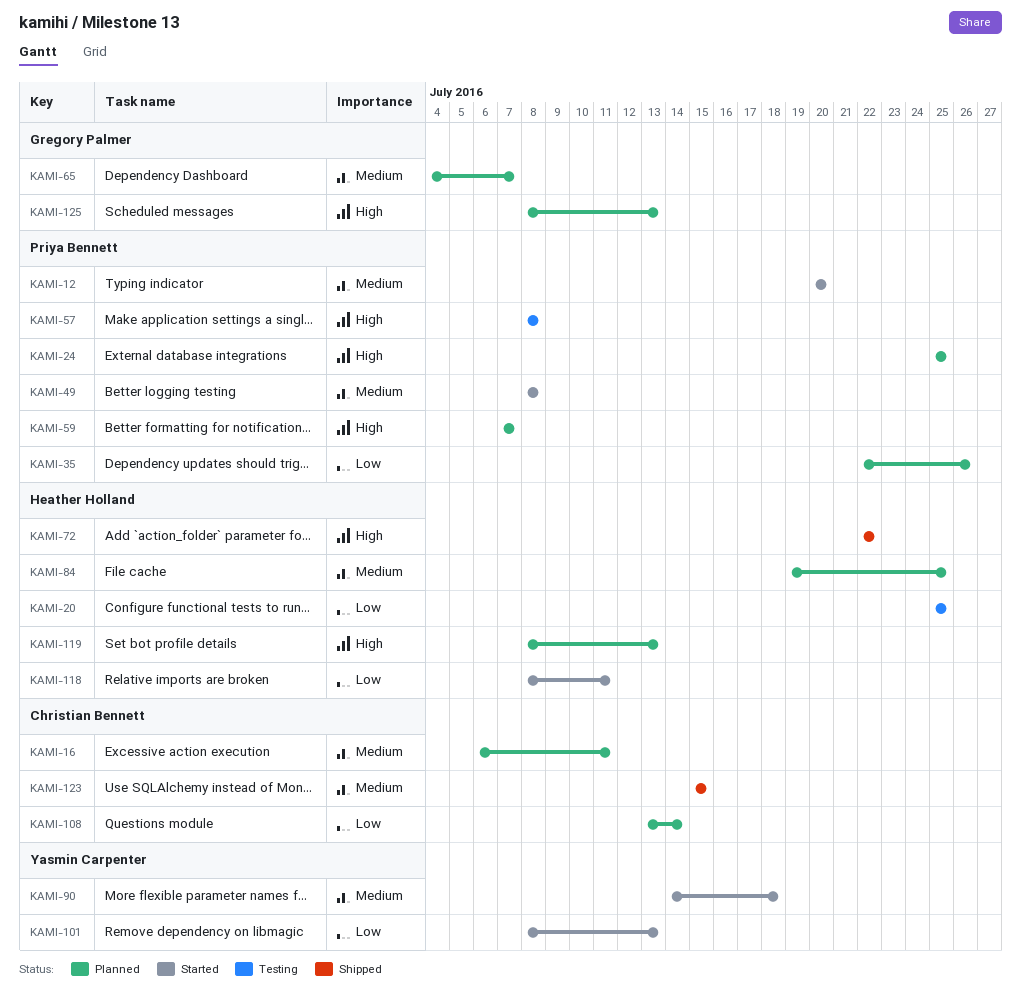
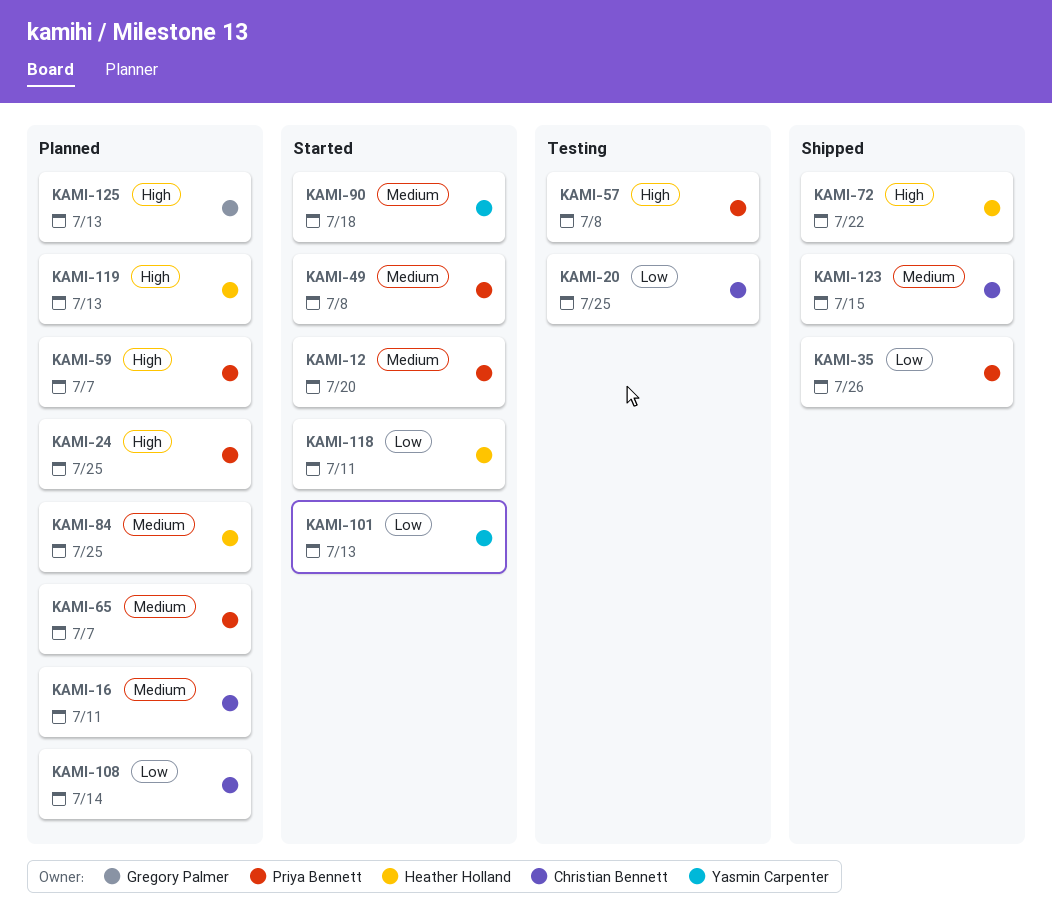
KAMI-20, owner: Heather Holland -> Christian Bennett
KAMI-35, status: Planned -> Shipped
KAMI-65, owner: Gregory Palmer -> Priya Bennett

